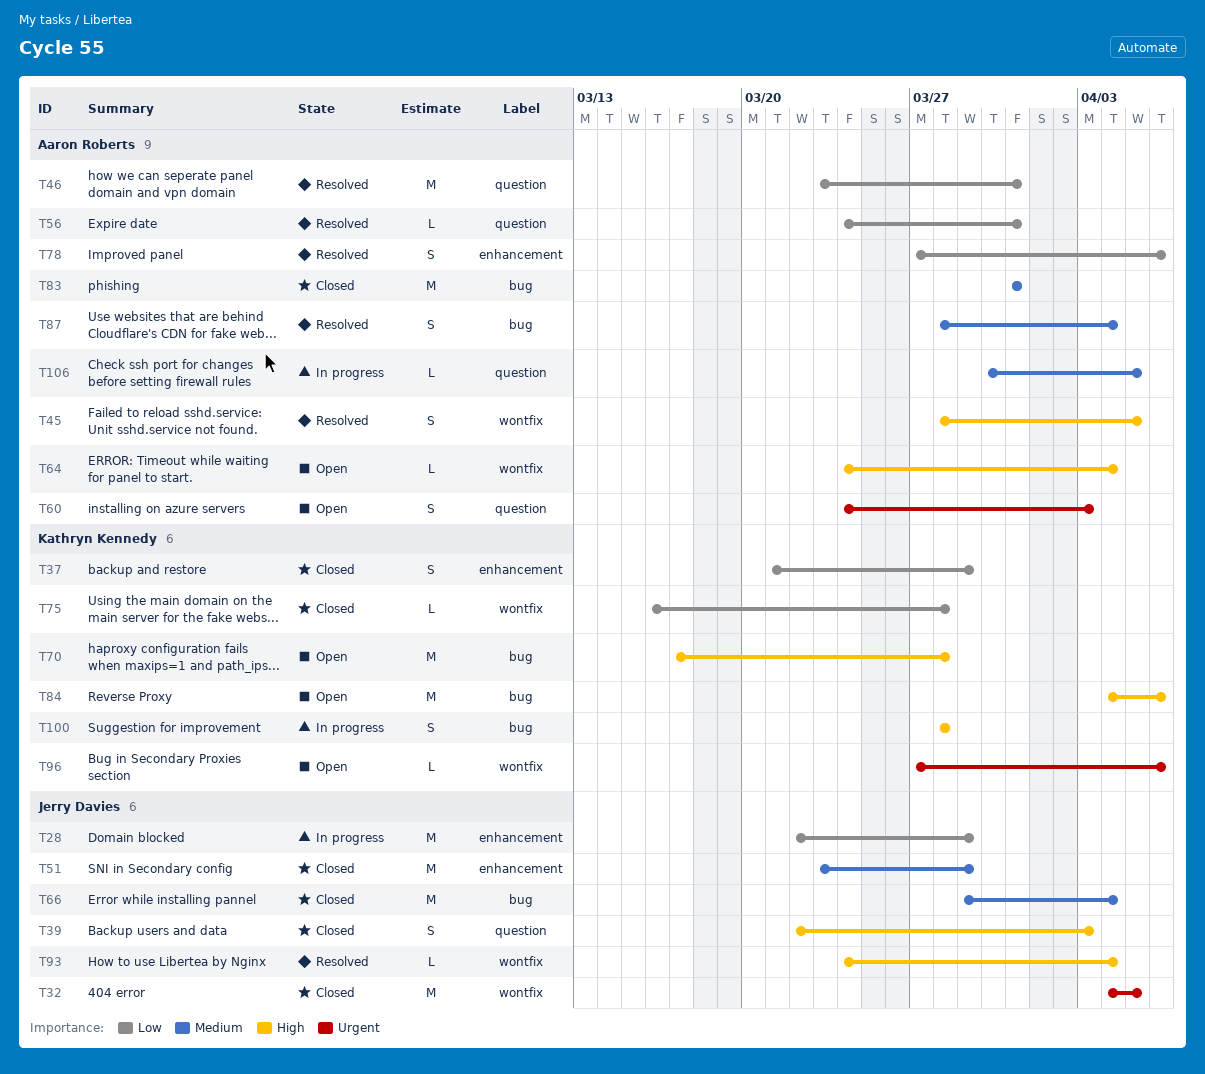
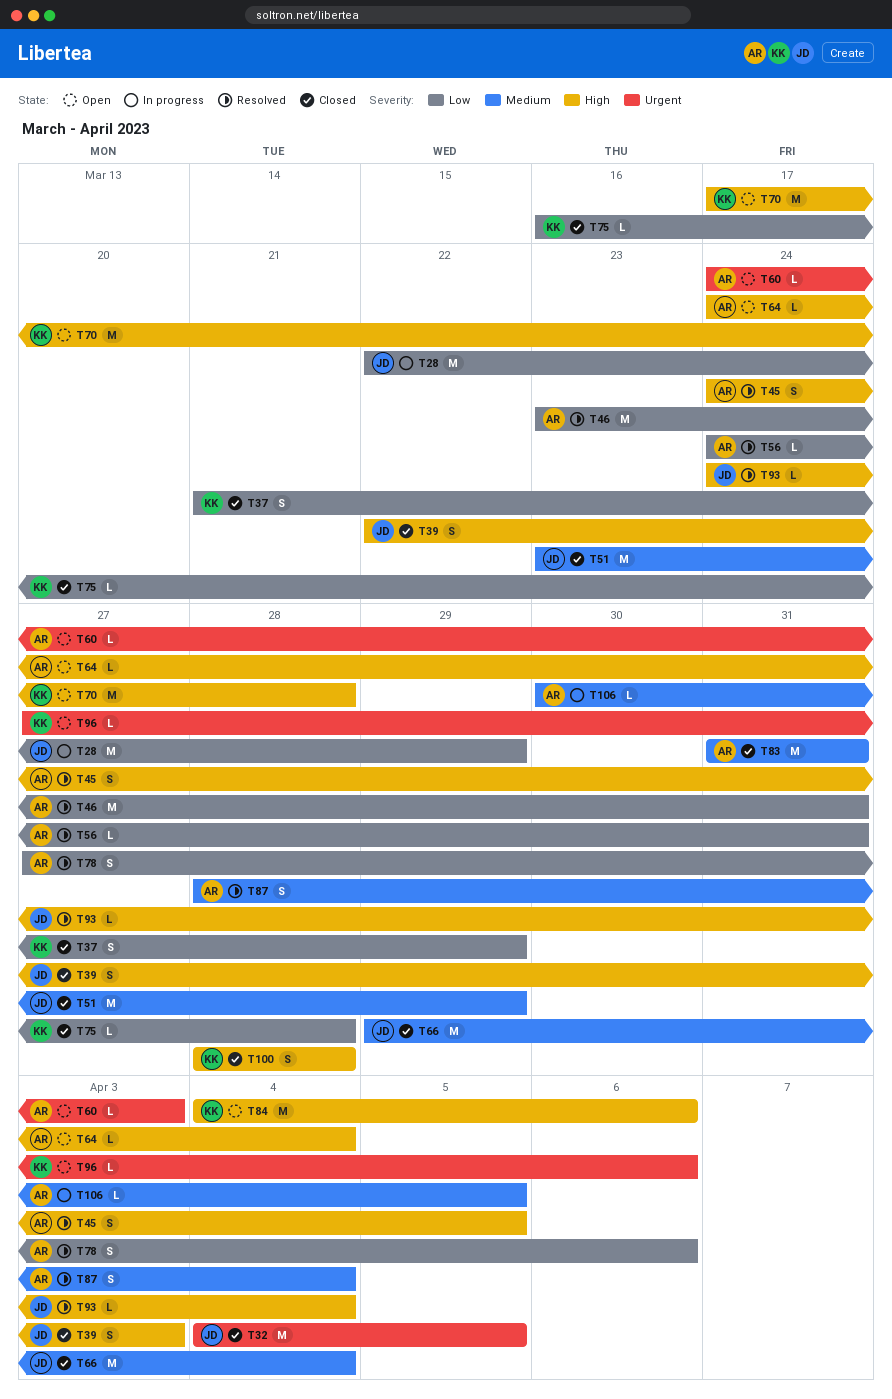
T45, start: Mar 28 -> Mar 24
T60, estimate: S -> L
T100, status: In progress -> Closed

